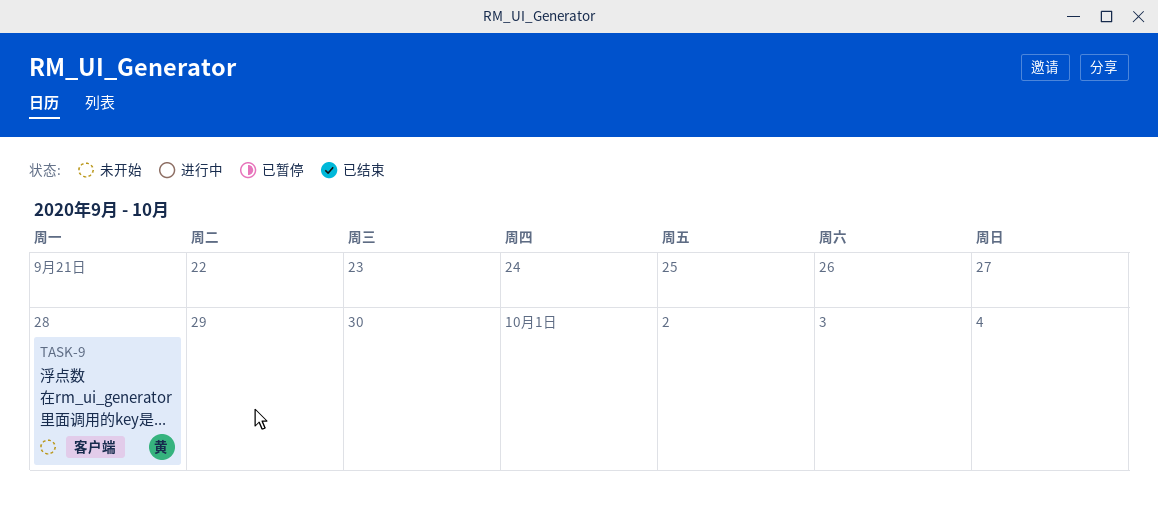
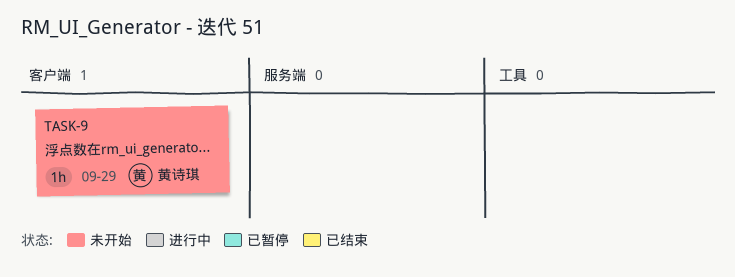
TASK-9, due: Sep 28 -> Sep 29

